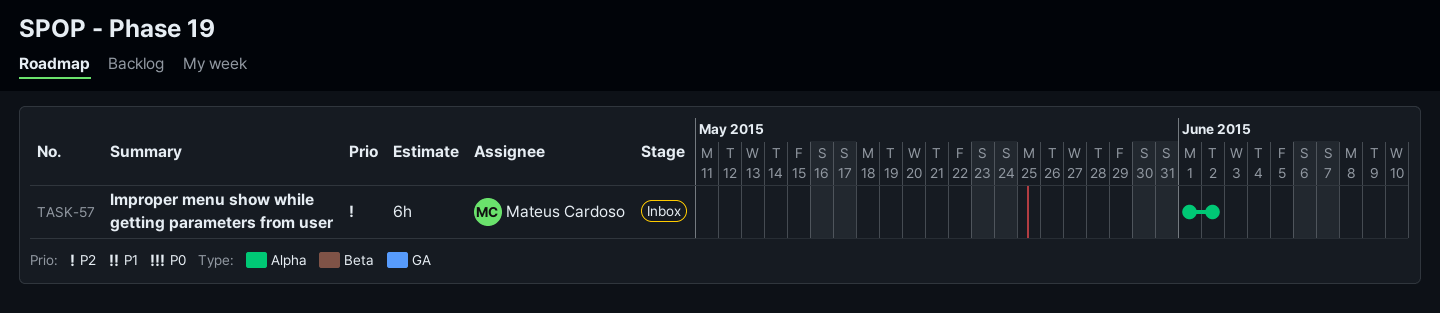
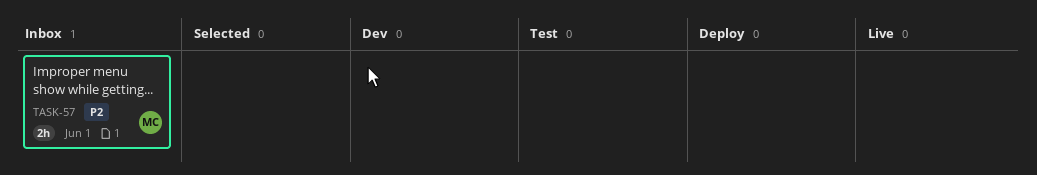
TASK-57, estimate: 6h -> 2h
TASK-57, due: Jun 2 -> Jun 1

